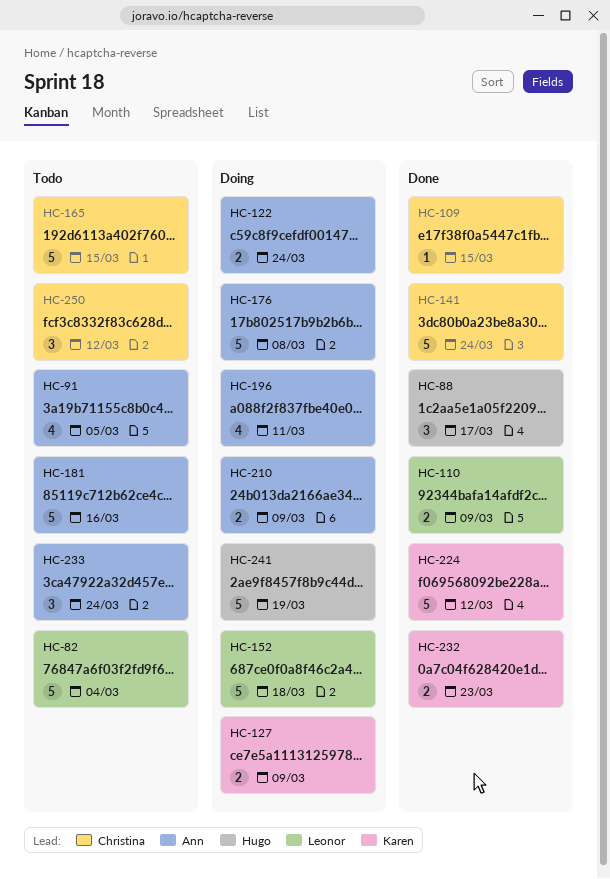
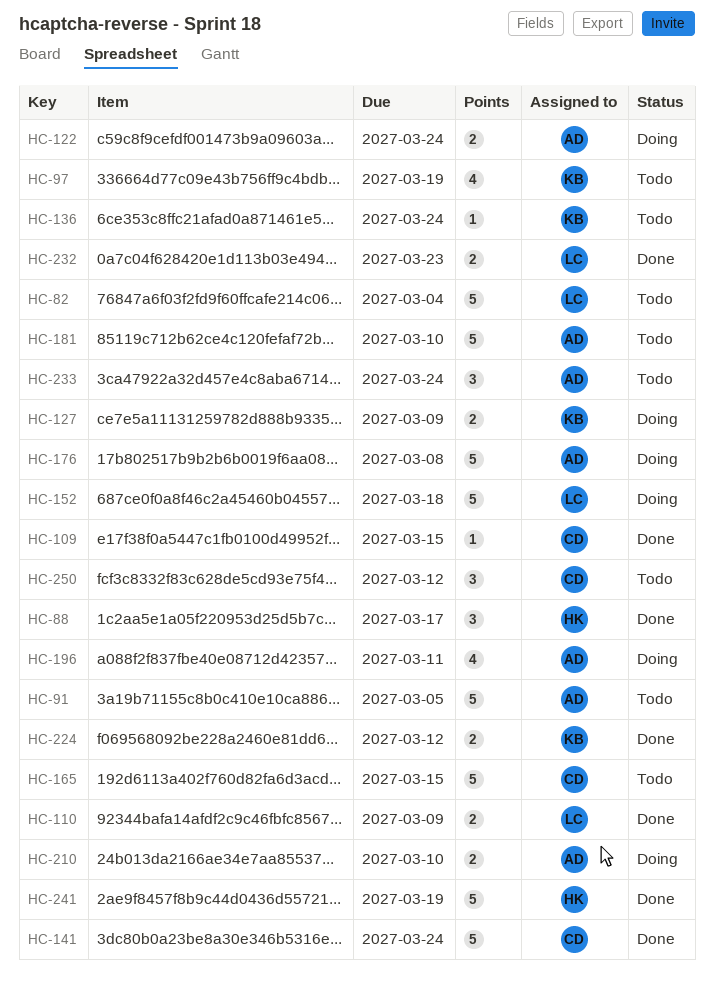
HC-91, estimate: 4 -> 5
HC-97: none -> present
HC-136: none -> present
HC-181, due: Mar 16 -> Mar 10
HC-210, due: Mar 9 -> Mar 10
HC-224, estimate: 5 -> 2
HC-232, owner: Karen -> Leonor
HC-241, status: Doing -> Done

